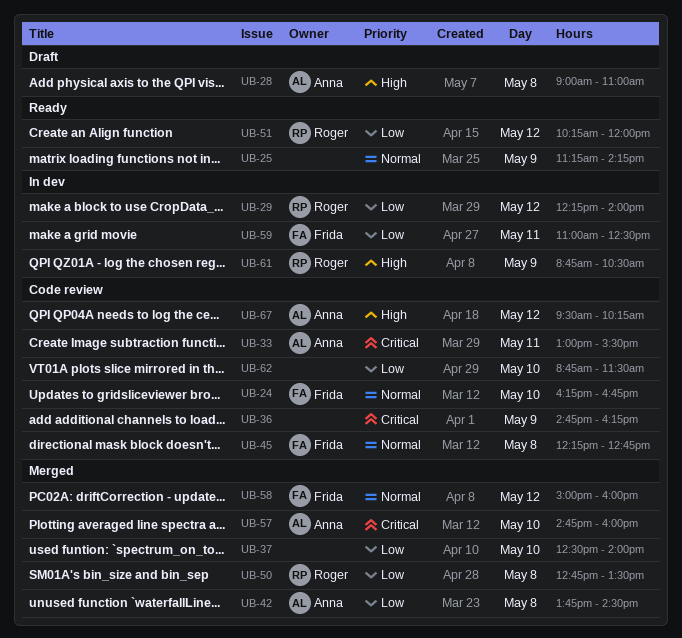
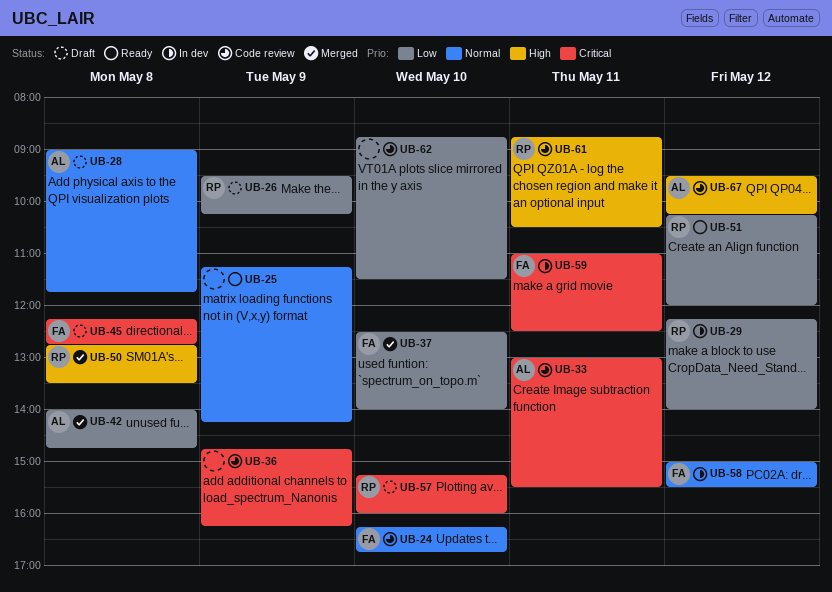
UB-26: none -> present
UB-28, priority: High -> Normal
UB-28, ends: 11:00 -> 11:45
UB-37, owner: none -> Frida
UB-42, begins: 13:45 -> 14:00
UB-42, ends: 14:30 -> 14:45
UB-45, status: Code review -> Draft
UB-45, priority: Normal -> Critical
UB-50, priority: Low -> High
UB-57, status: Merged -> Draft
UB-57, owner: Anna -> Roger
UB-57, begins: 14:45 -> 15:15
UB-58, status: Merged -> In dev
UB-58, ends: 16:00 -> 15:30
UB-59, priority: Low -> Critical
UB-61, status: In dev -> Code review
UB-61, day: May 9 -> May 11

